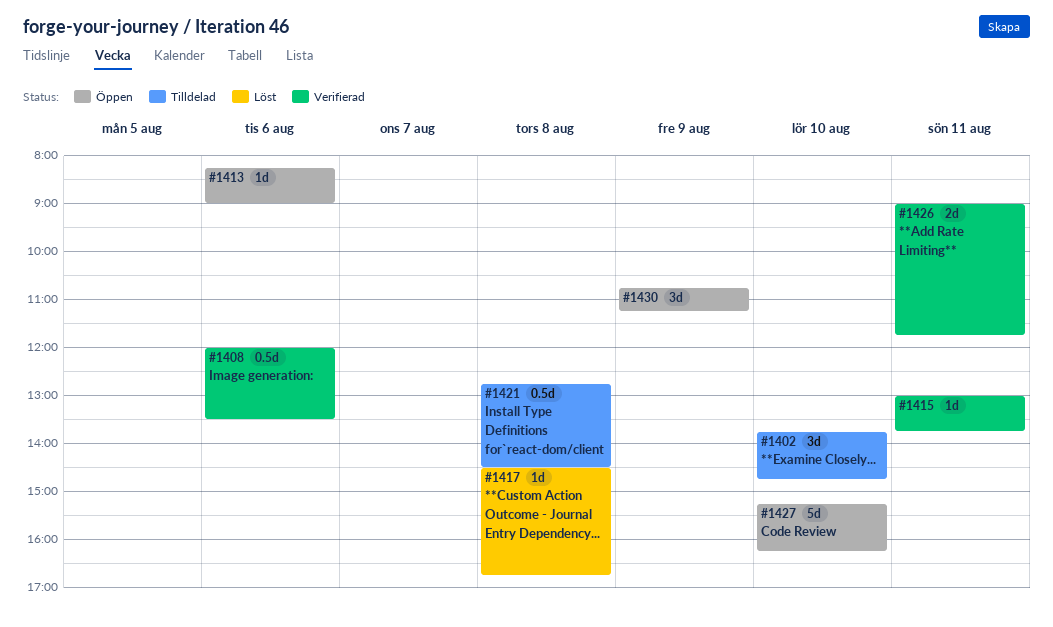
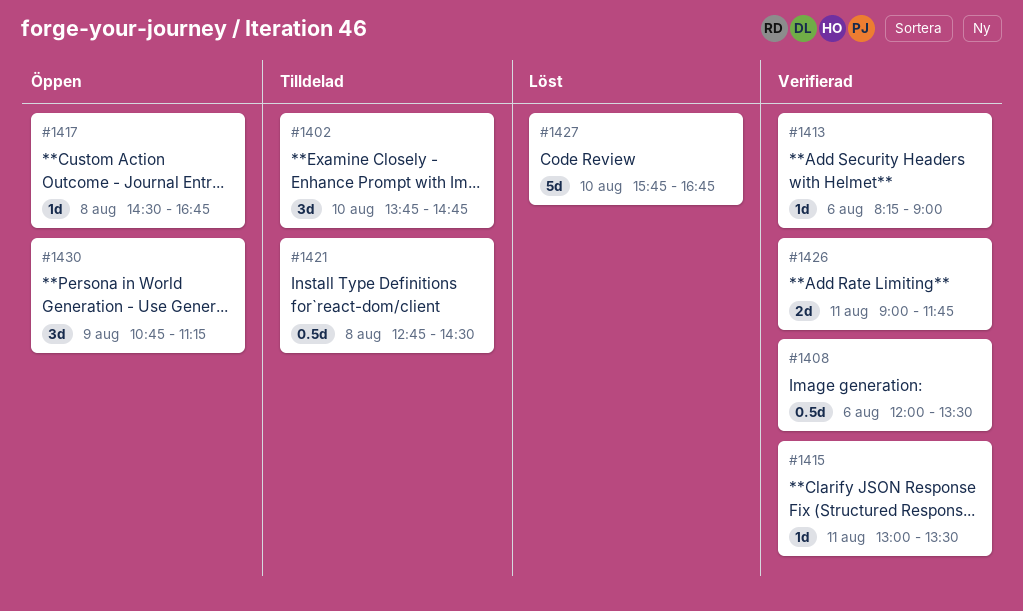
#1413, status: Öppen -> Verifierad
#1415, ends: 13:45 -> 13:30
#1417, status: Löst -> Öppen
#1427, status: Öppen -> Löst
#1427, begins: 15:15 -> 15:45
#1427, ends: 16:15 -> 16:45

